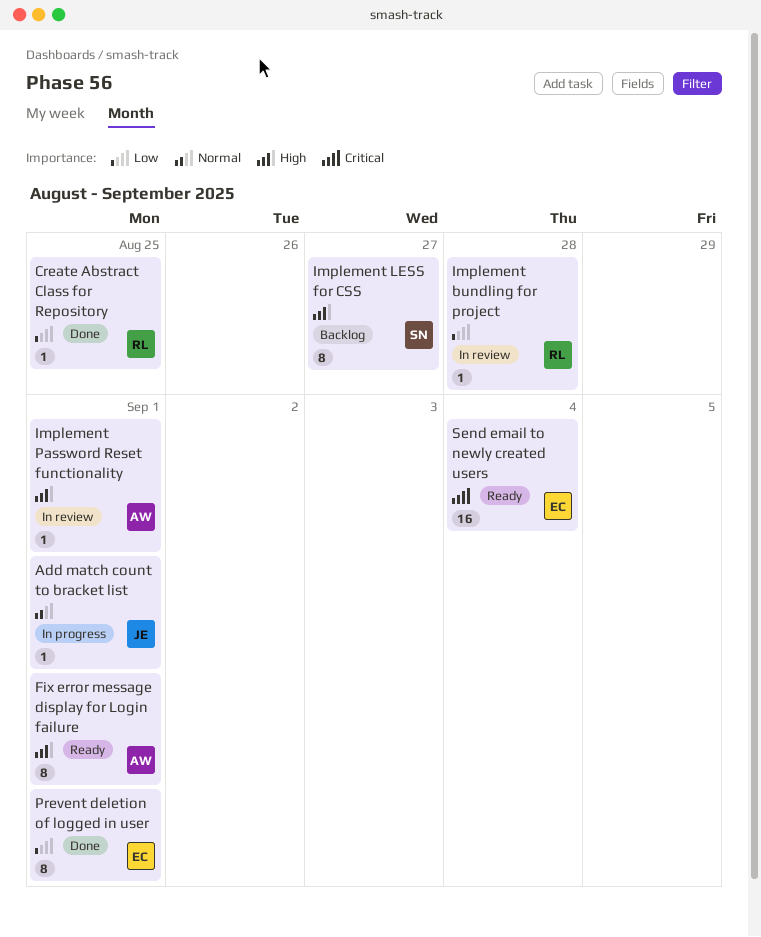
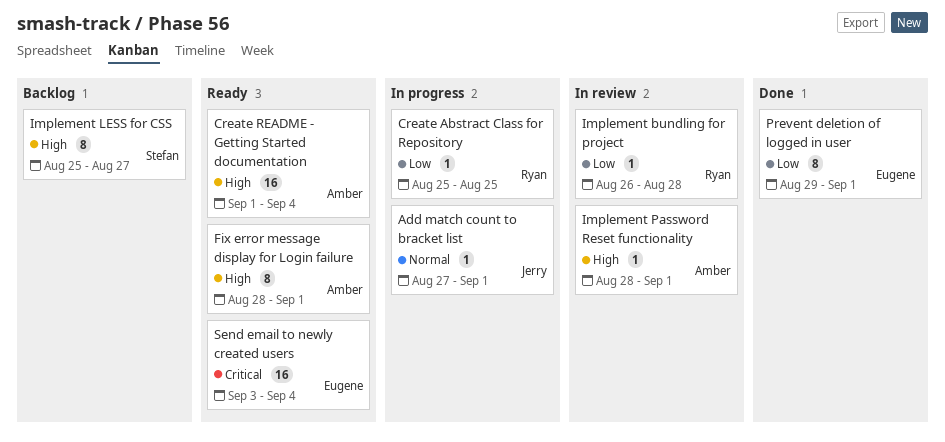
Create Abstract Class for Repository, status: Done -> In progress
Create README - Getting Started documentation: none -> present

